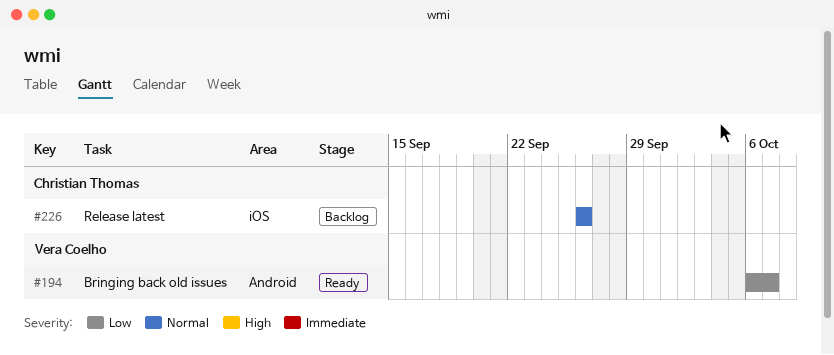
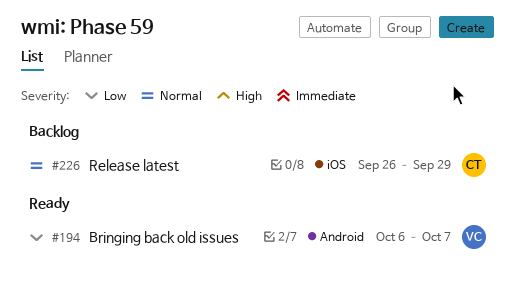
#226, due: Sep 26 -> Sep 29

